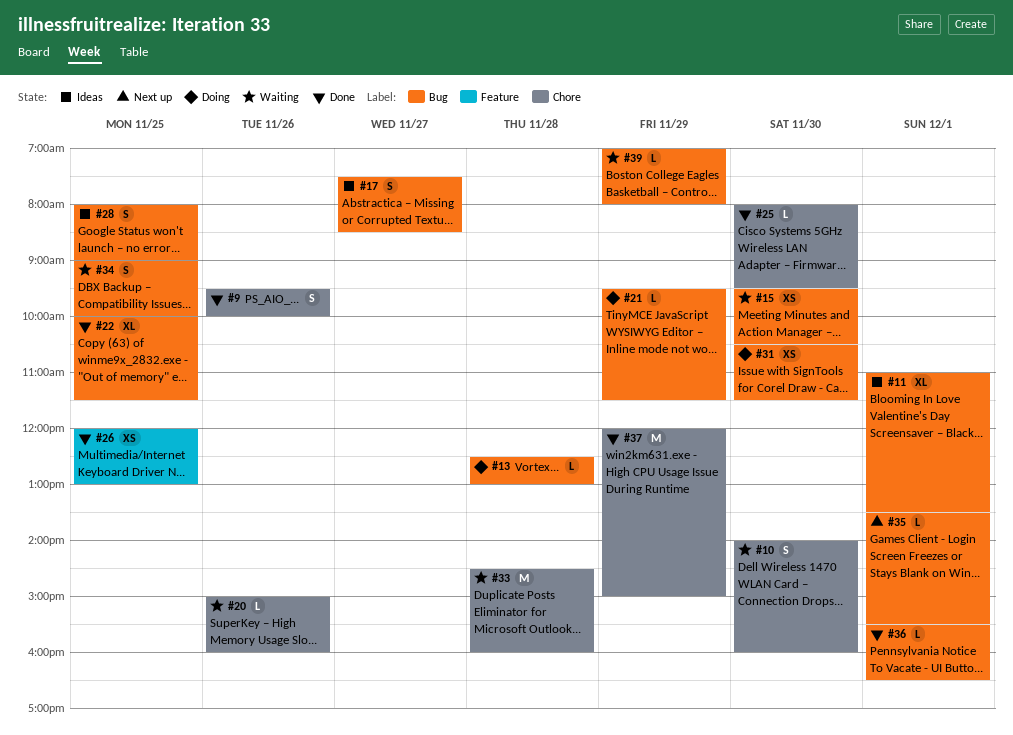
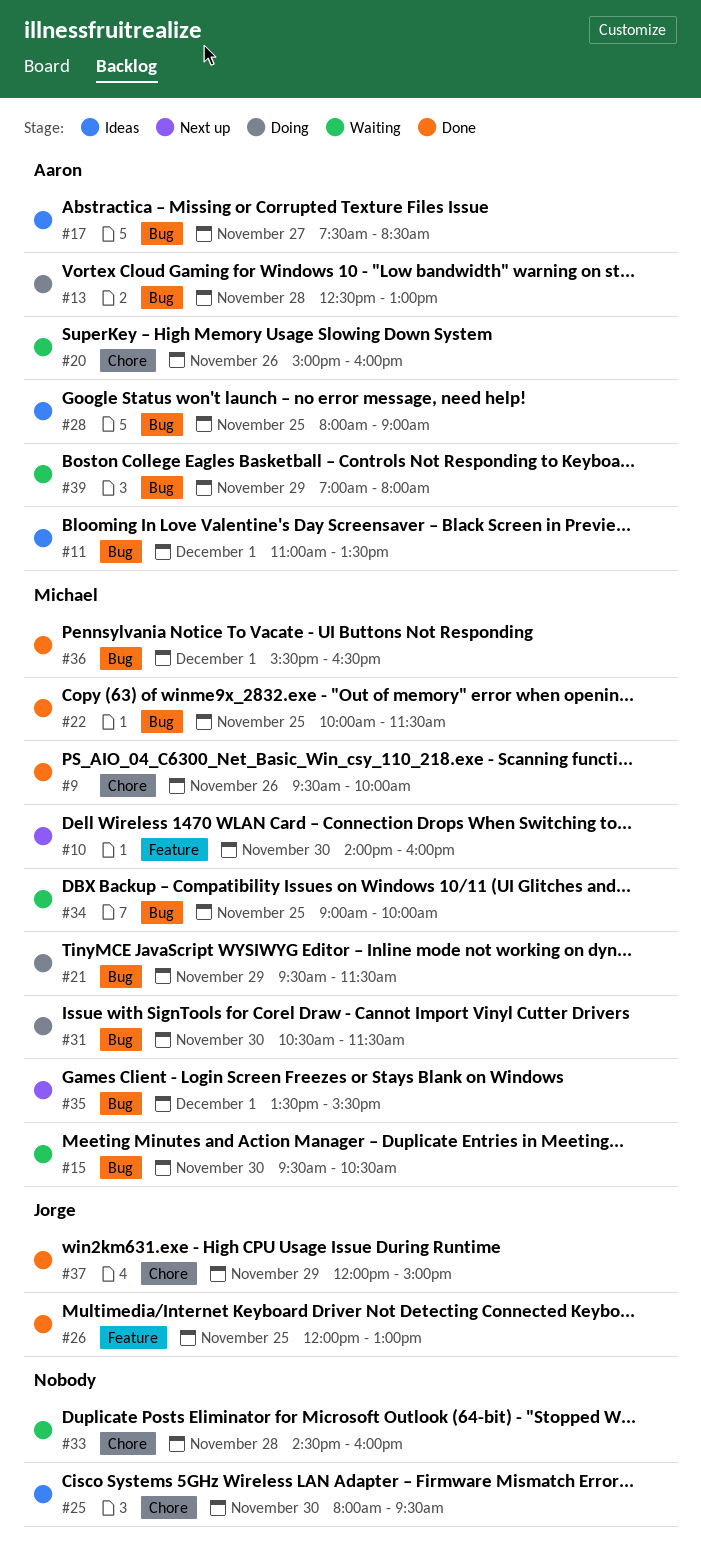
#10, status: Waiting -> Next up
#10, label: Chore -> Feature
#25, status: Done -> Ideas

